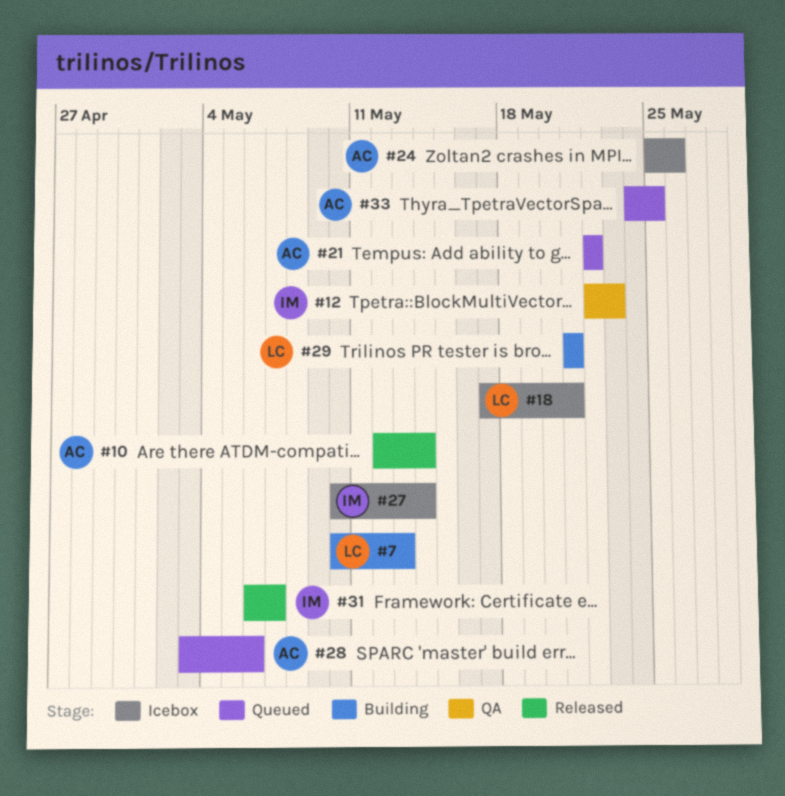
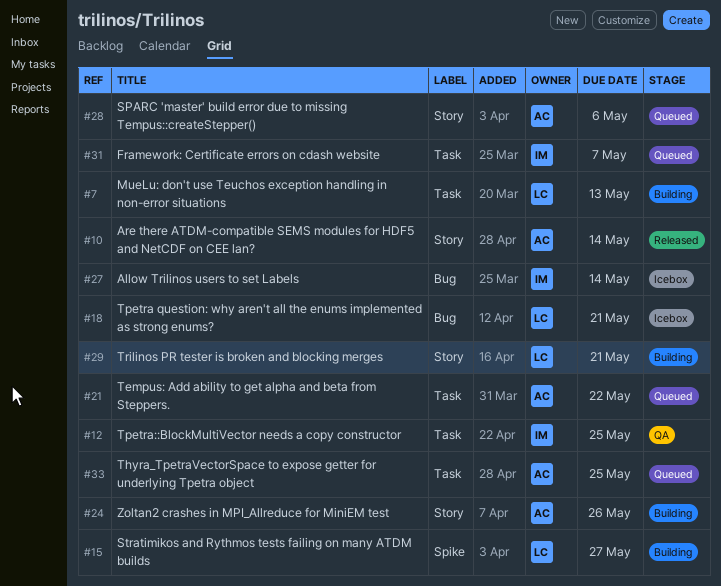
#12, due: May 23 -> May 25
#15: none -> present
#24, status: Icebox -> Building
#31, status: Released -> Queued

